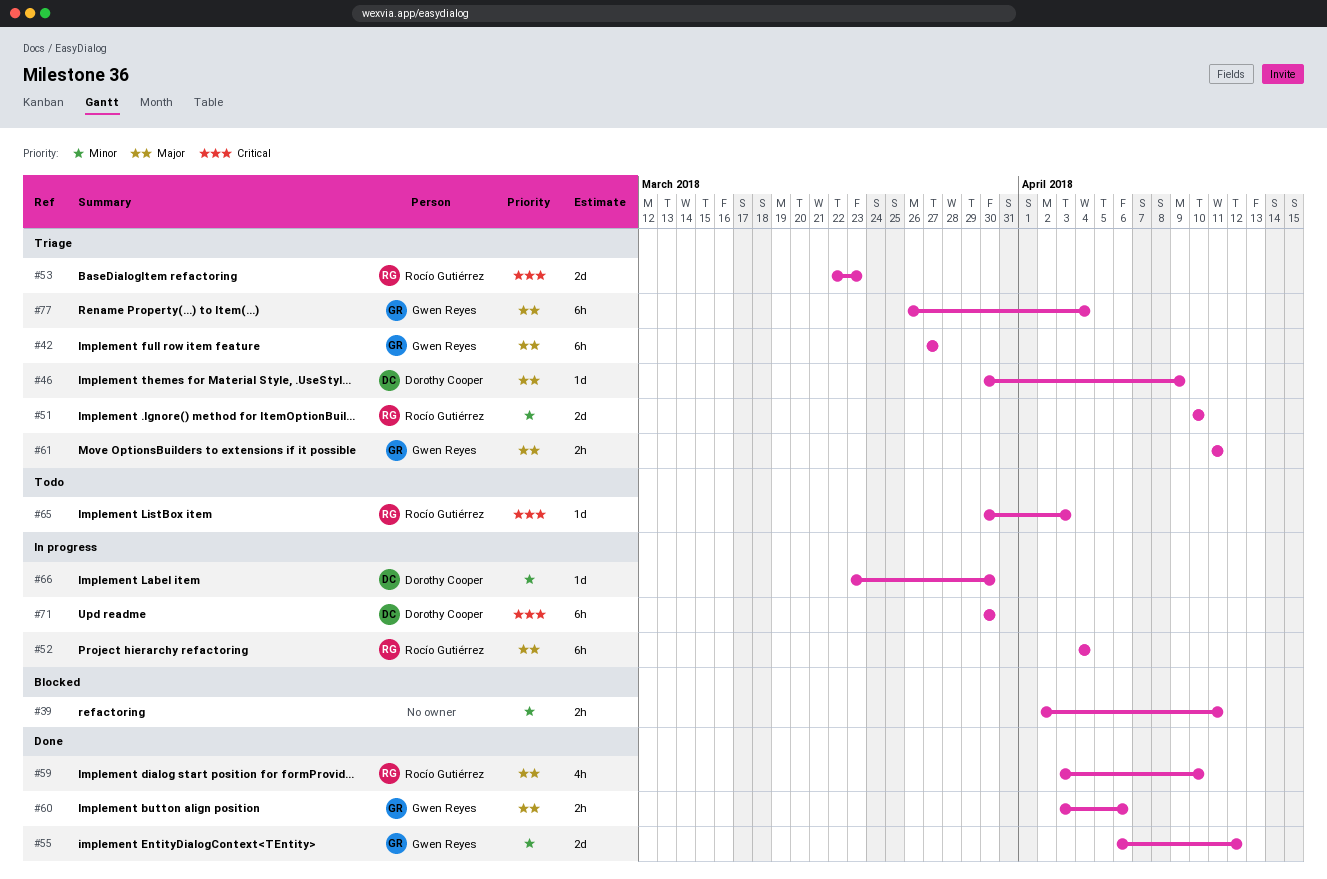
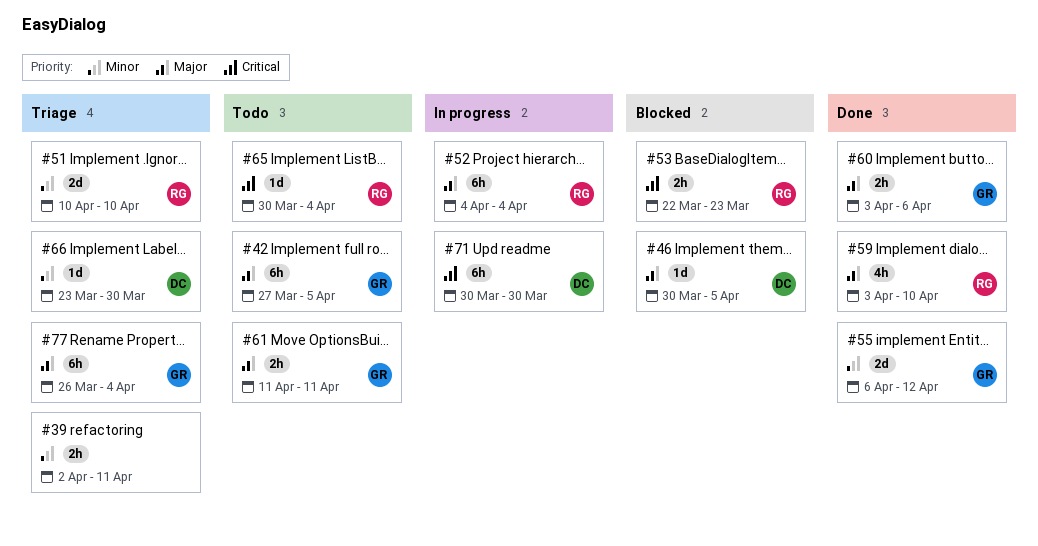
#39, status: Blocked -> Triage
#42, status: Triage -> Todo
#42, due: Mar 27 -> Apr 5
#46, status: Triage -> Blocked
#46, due: Apr 9 -> Apr 5
#53, status: Triage -> Blocked
#53, estimate: 2d -> 2h
#61, status: Triage -> Todo
#65, due: Apr 3 -> Apr 4
#66, status: In progress -> Triage

